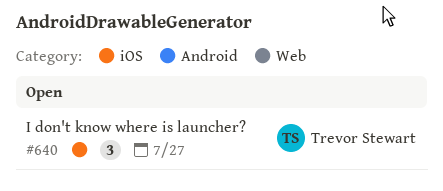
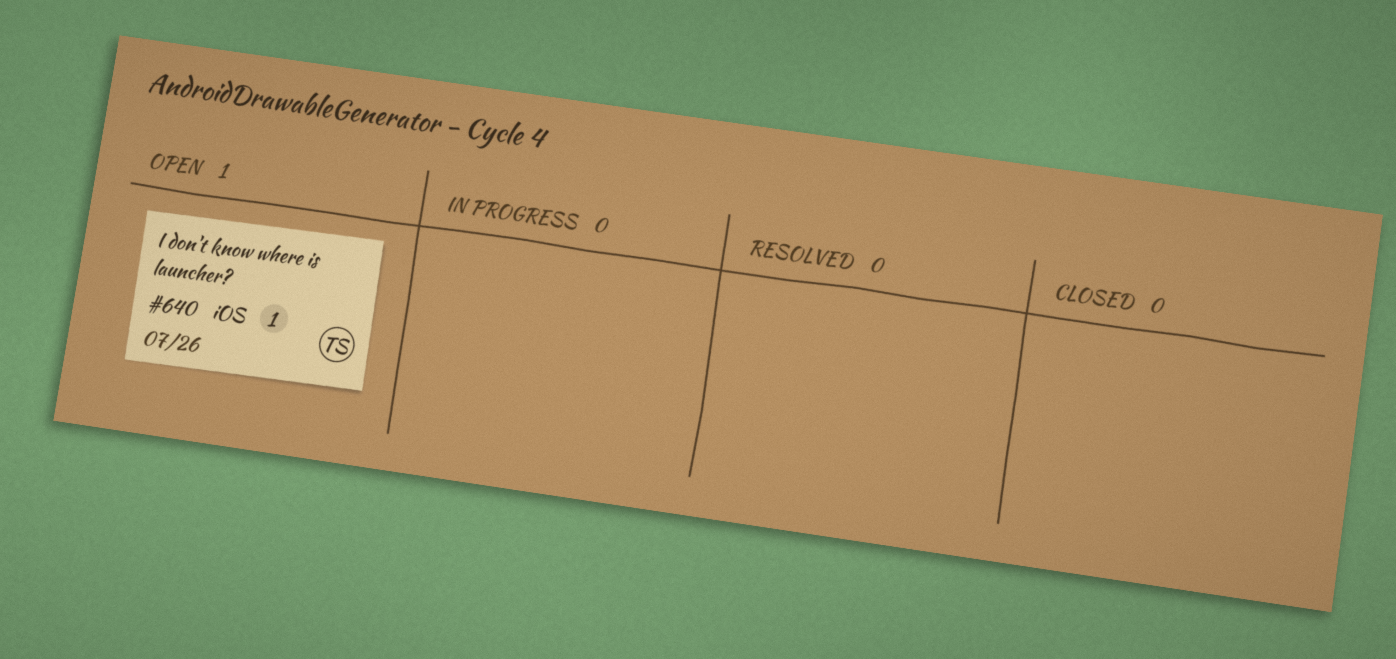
#640, estimate: 3 -> 1
#640, due: Jul 27 -> Jul 26

